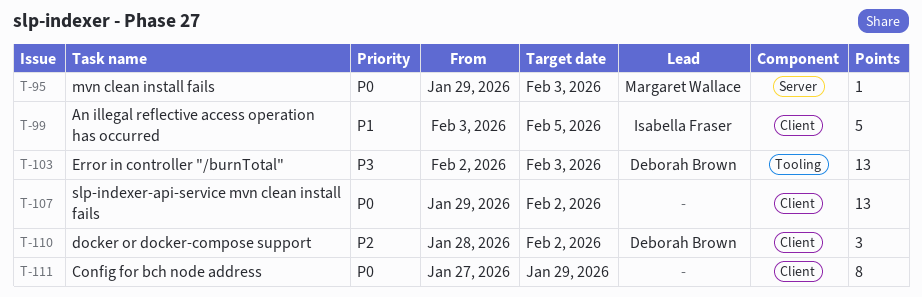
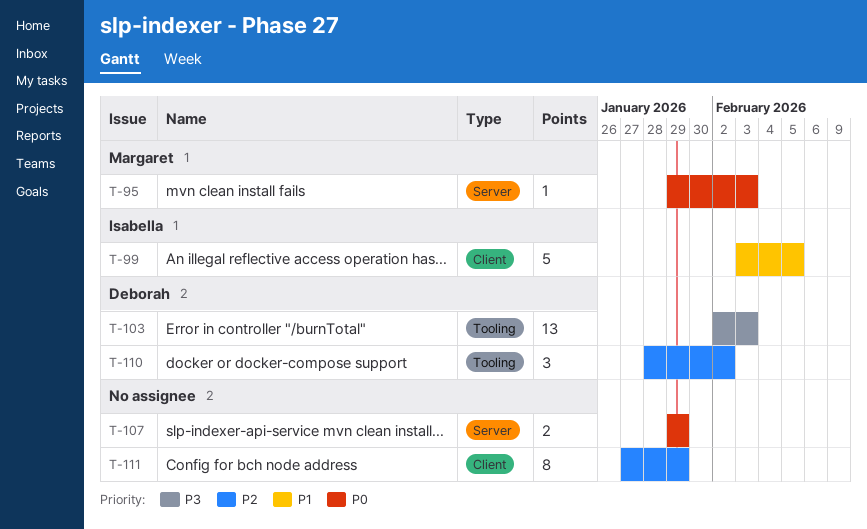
T-107, label: Client -> Server
T-107, estimate: 13 -> 2
T-107, due: Feb 2 -> Jan 29
T-110, label: Client -> Tooling
T-111, priority: P0 -> P2

